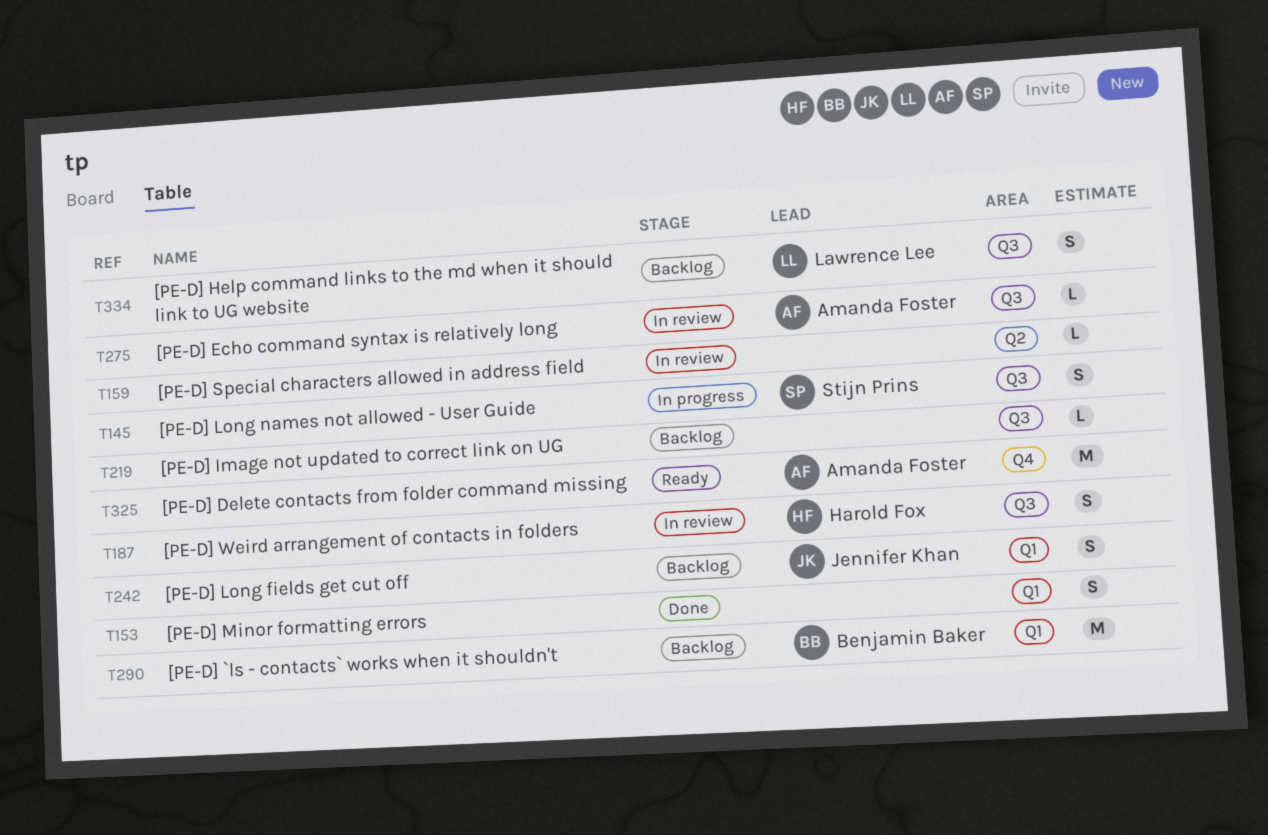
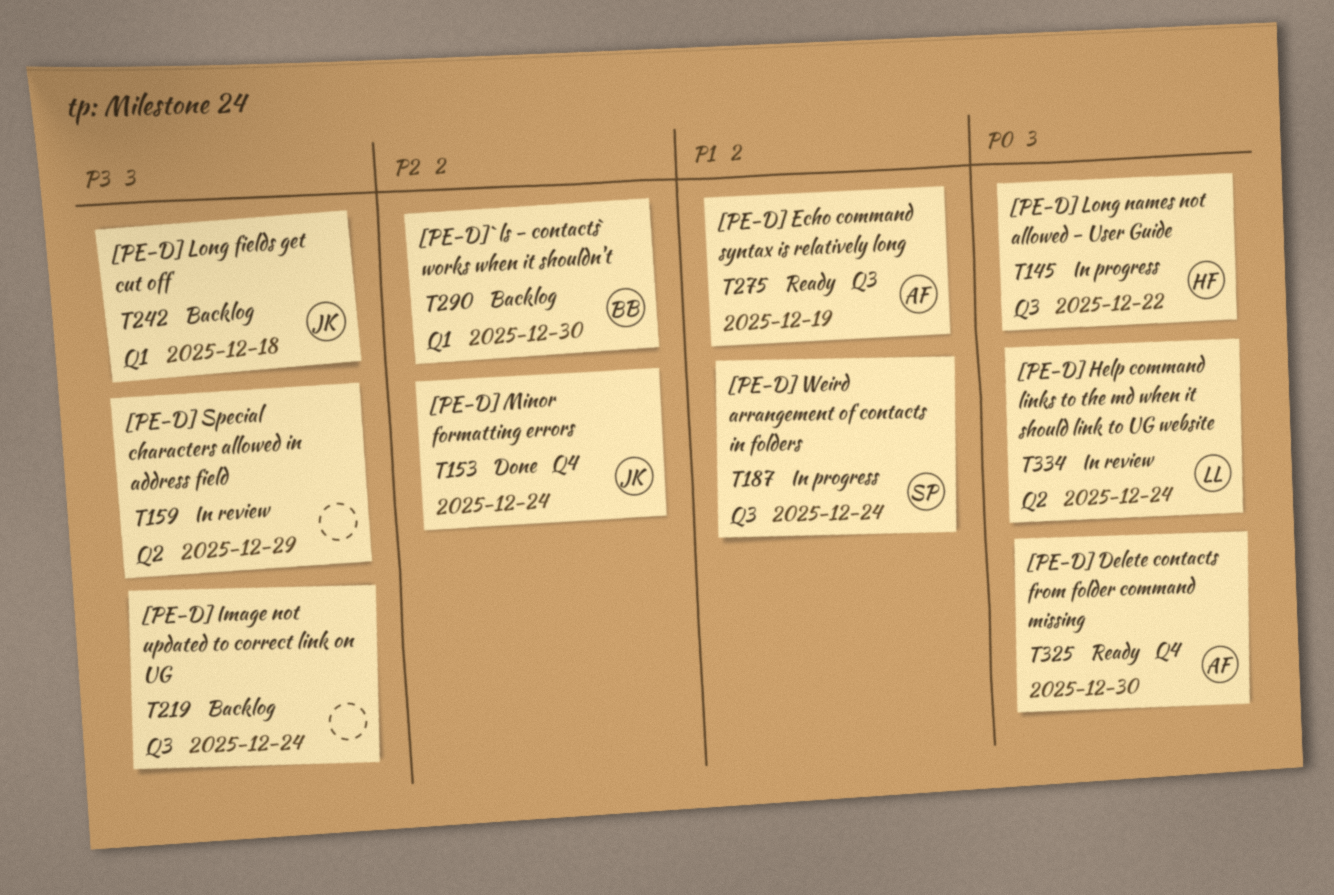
T145, owner: Stijn Prins -> Harold Fox
T153, owner: none -> Jennifer Khan
T153, label: Q1 -> Q4
T187, status: In review -> In progress
T187, owner: Harold Fox -> Stijn Prins
T275, status: In review -> Ready
T334, status: Backlog -> In review
T334, label: Q3 -> Q2

